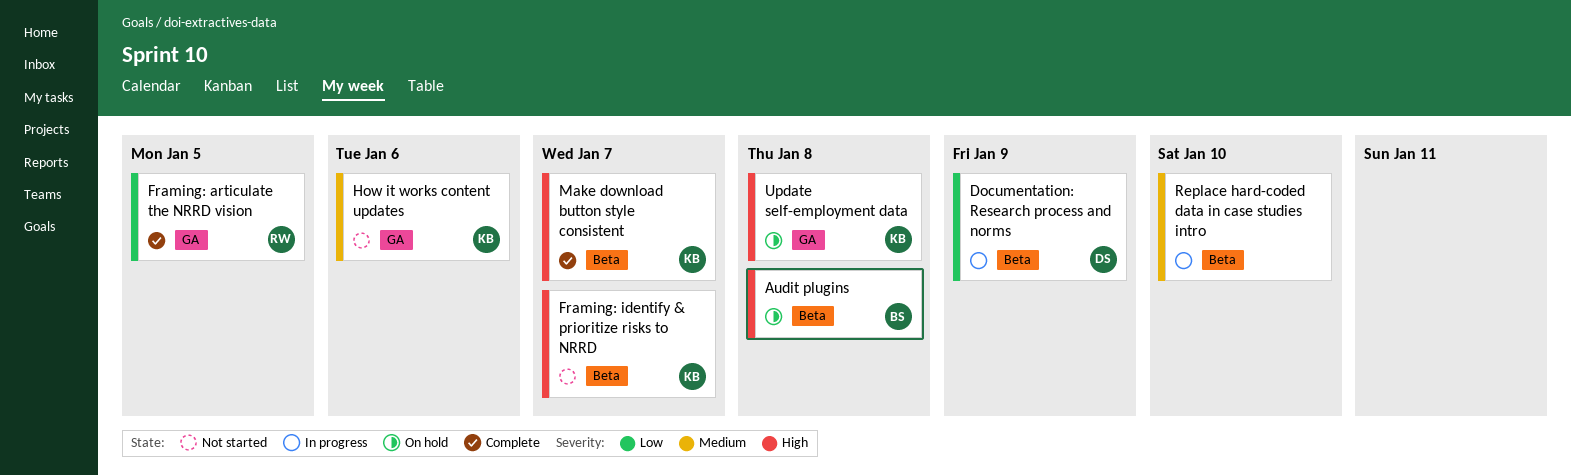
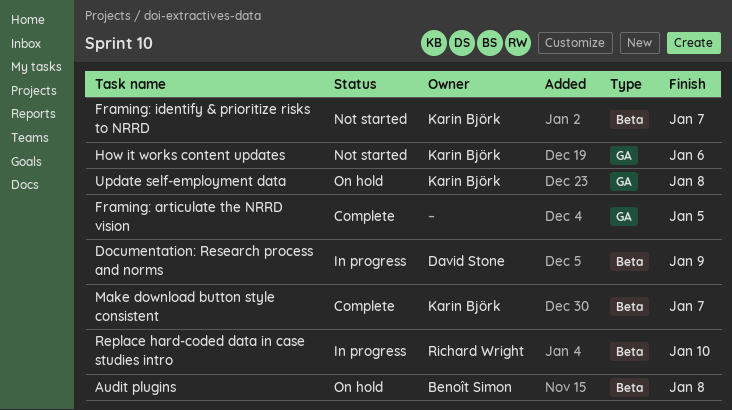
Framing: articulate the NRRD vision, owner: Richard Wright -> none
Replace hard-coded data in case studies intro, owner: none -> Richard Wright

